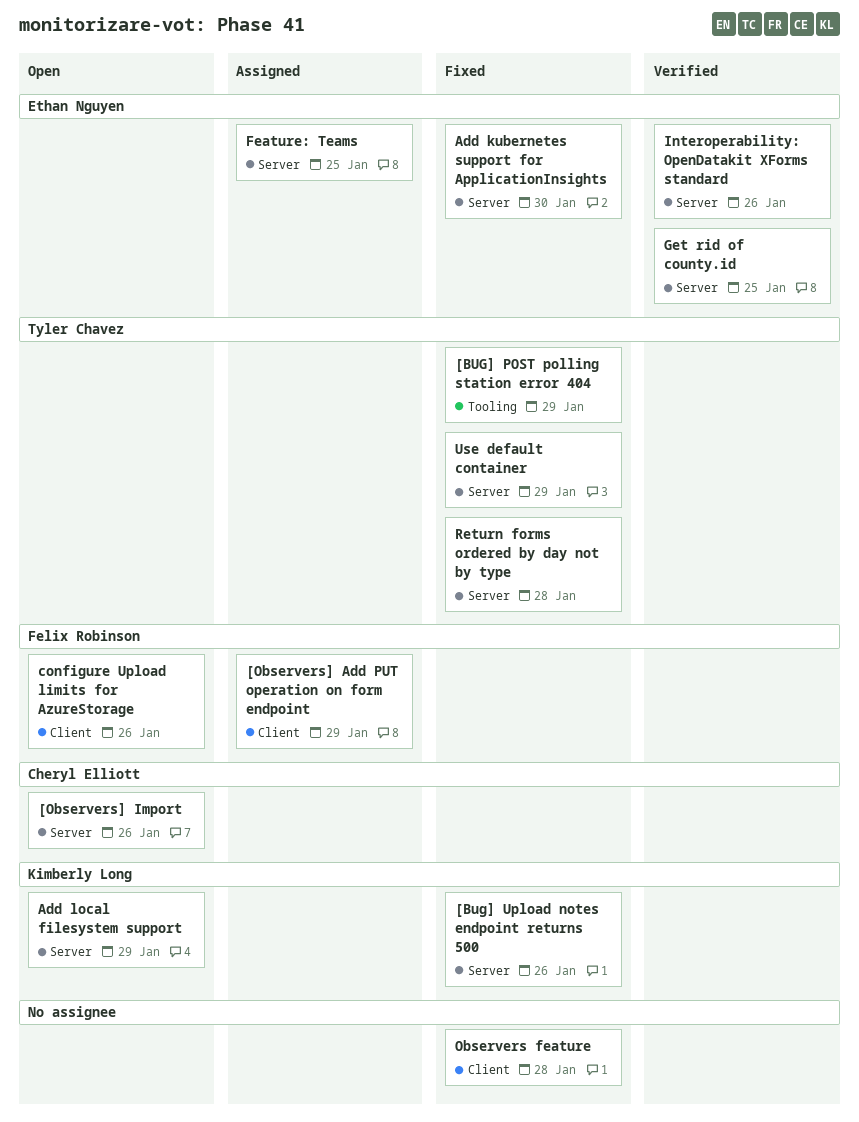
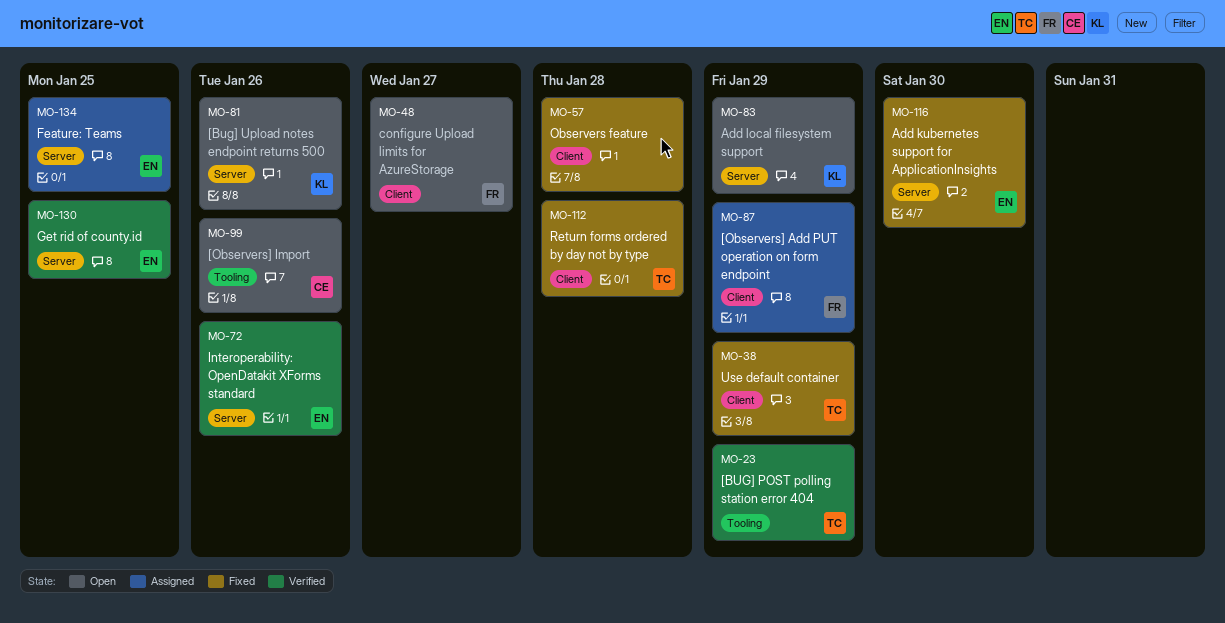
[BUG] POST polling station error 404, status: Fixed -> Verified
[Bug] Upload notes endpoint returns 500, status: Fixed -> Open
[Observers] Import, label: Server -> Tooling
configure Upload limits for AzureStorage, due: Jan 26 -> Jan 27
Return forms ordered by day not by type, label: Server -> Client
Use default container, label: Server -> Client

